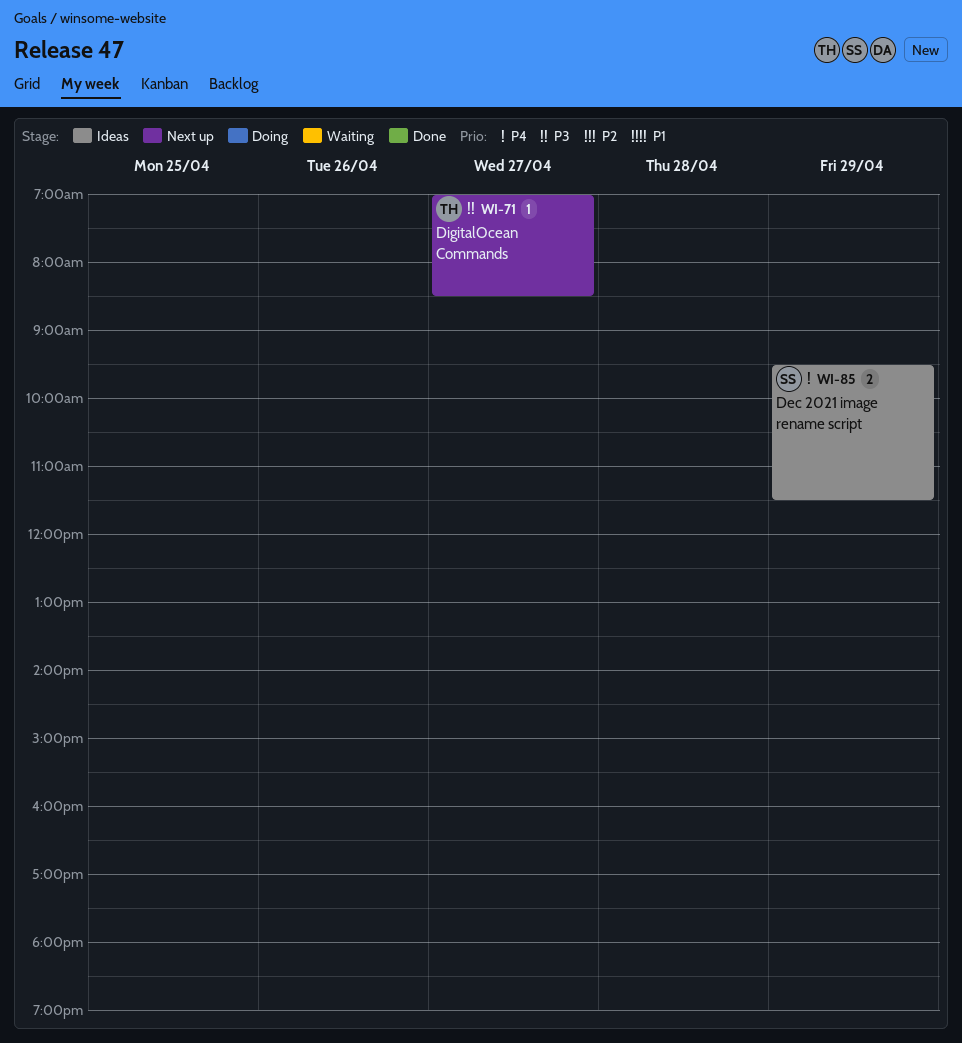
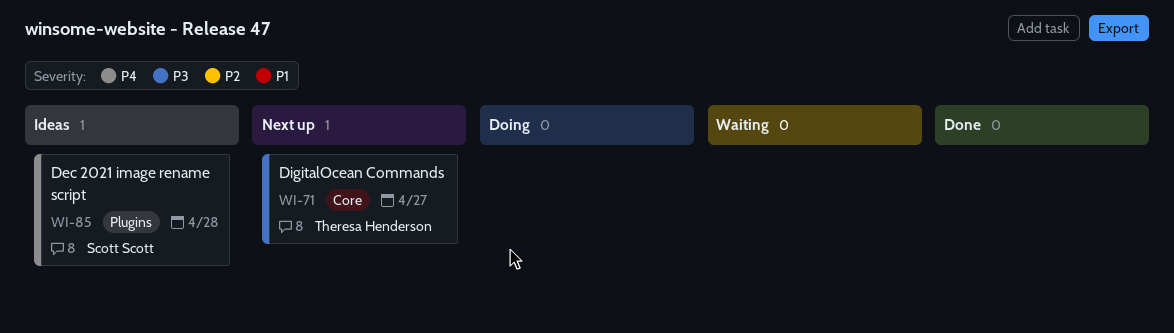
WI-85, day: Apr 29 -> Apr 28

